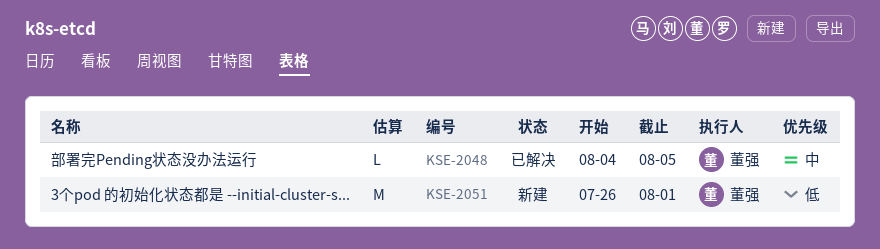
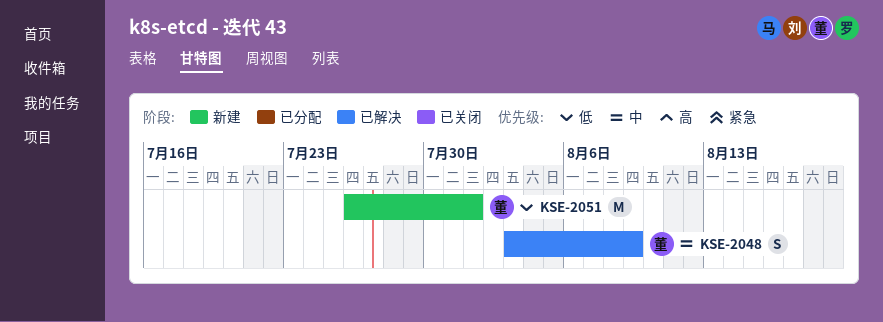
KSE-2048, estimate: L -> S
KSE-2048, start: Aug 4 -> Aug 3
KSE-2048, due: Aug 5 -> Aug 9

